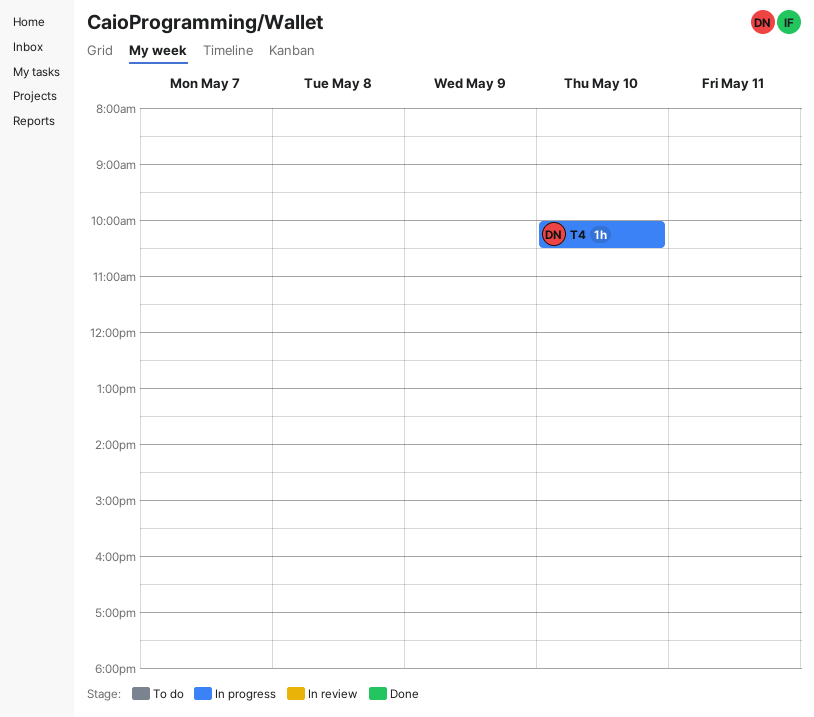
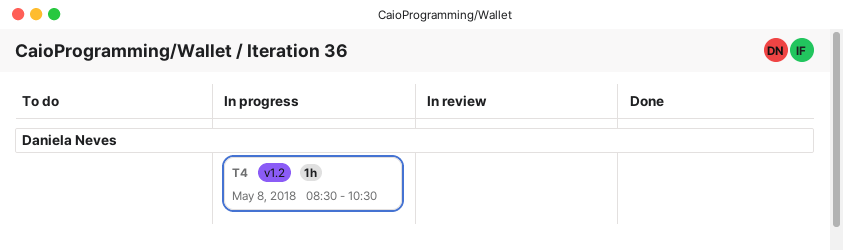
T4, day: May 10 -> May 8
T4, begins: 10:00 -> 08:30

